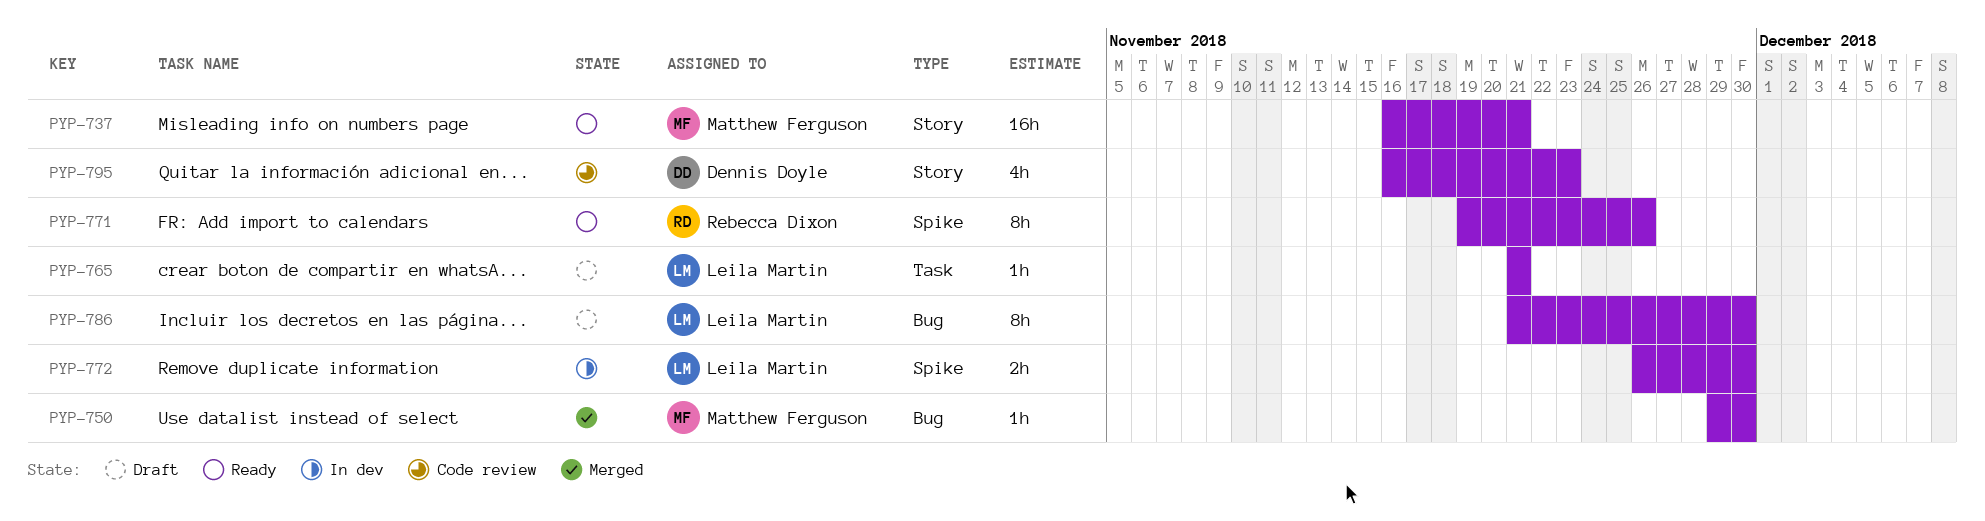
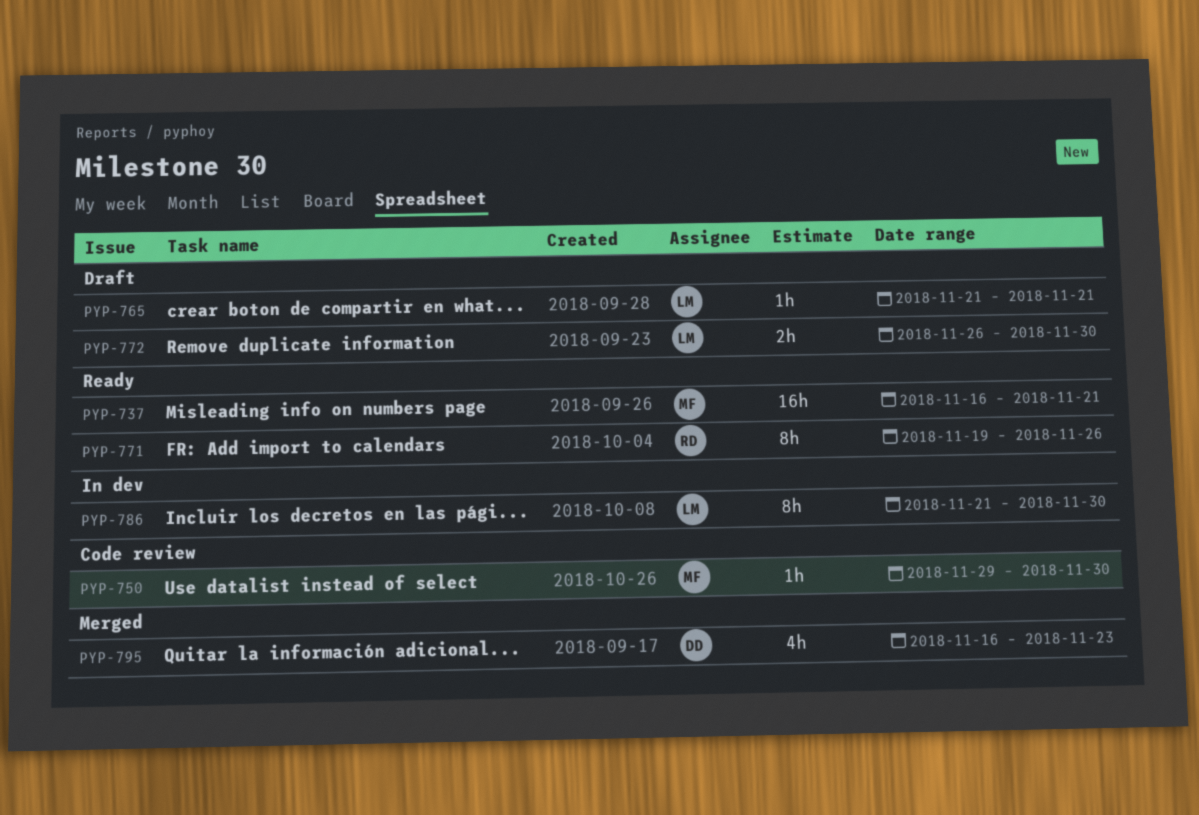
PYP-750, status: Merged -> Code review
PYP-772, status: In dev -> Draft
PYP-786, status: Draft -> In dev
PYP-795, status: Code review -> Merged

